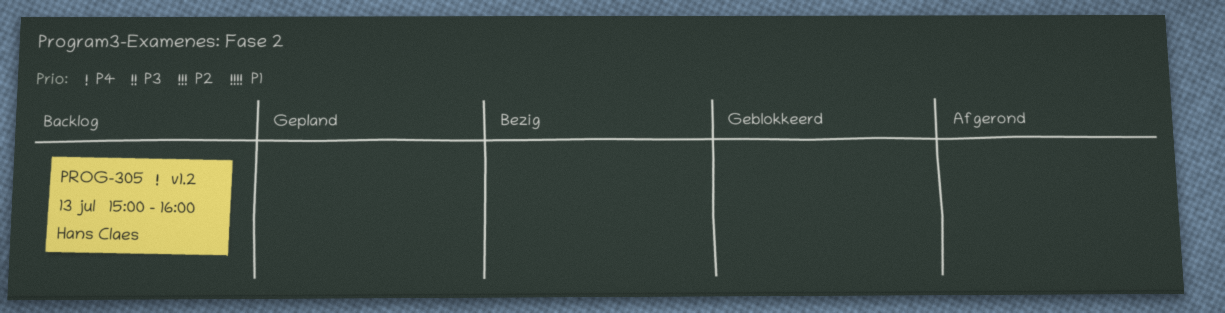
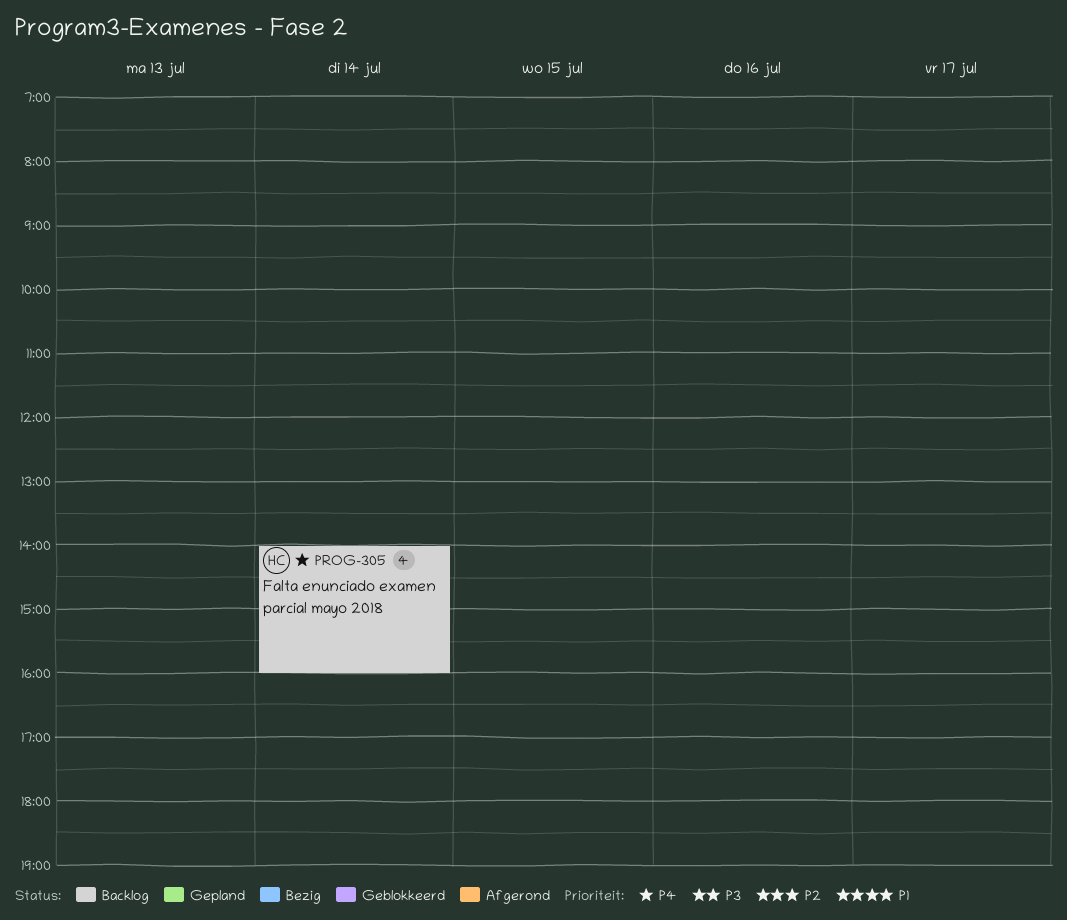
PROG-305, day: Jul 13 -> Jul 14
PROG-305, begins: 15:00 -> 14:00

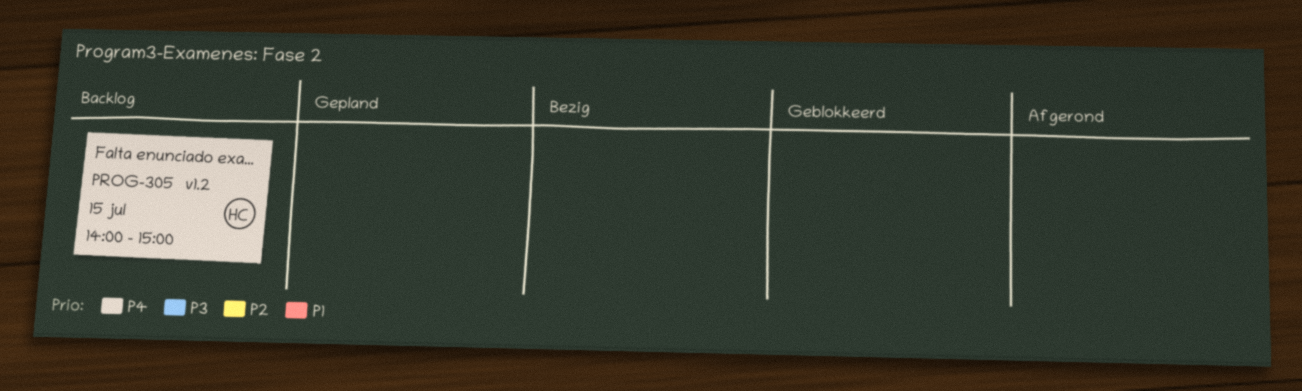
PROG-305, day: Jul 14 -> Jul 15
PROG-305, ends: 16:00 -> 15:00

